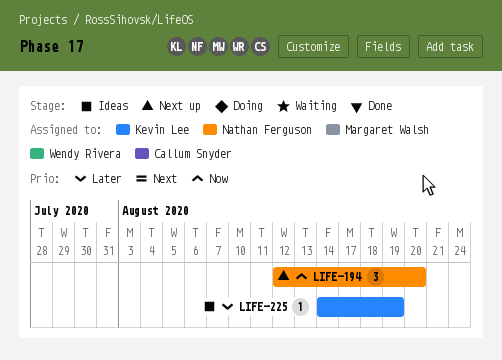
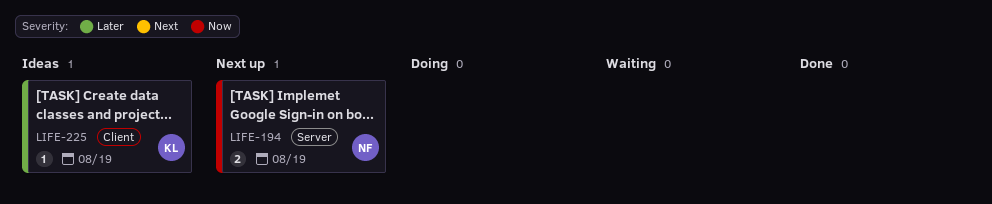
LIFE-194, estimate: 3 -> 2
LIFE-194, due: Aug 20 -> Aug 19

